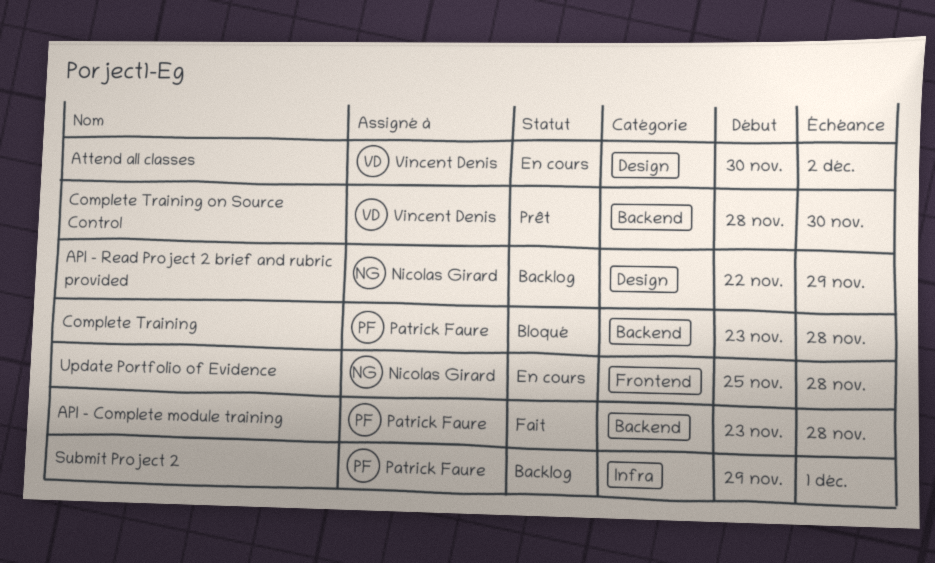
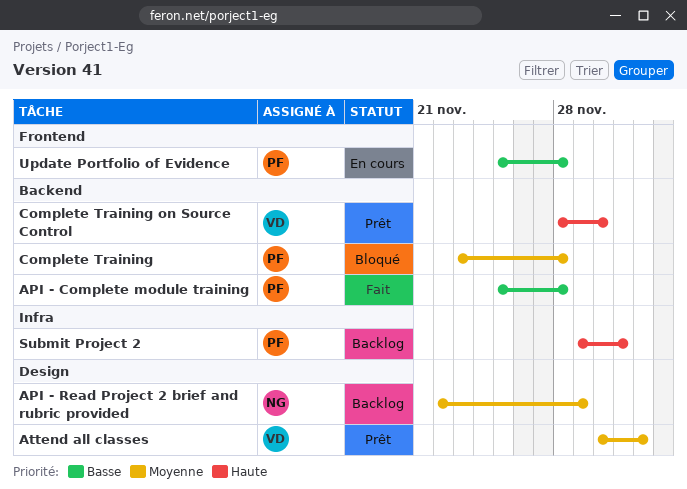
API - Complete module training, start: Nov 23 -> Nov 25
Attend all classes, status: En cours -> Prêt
Update Portfolio of Evidence, owner: Nicolas Girard -> Patrick Faure

